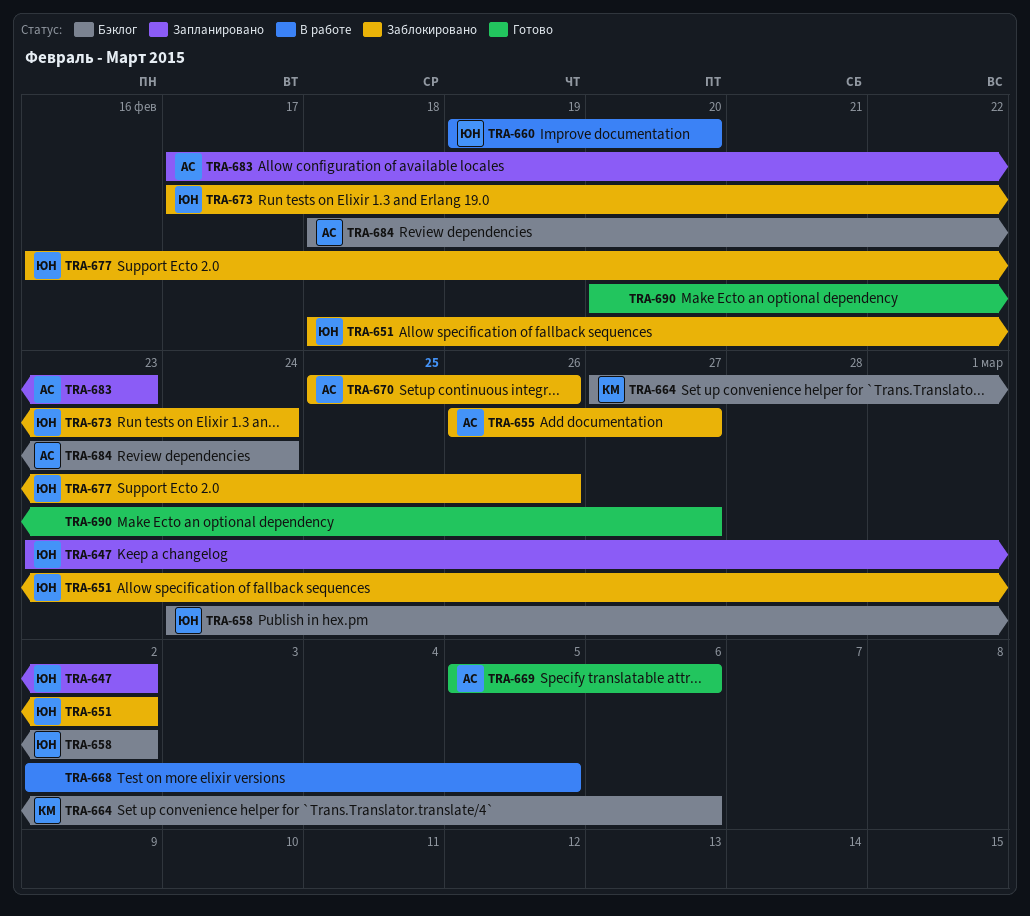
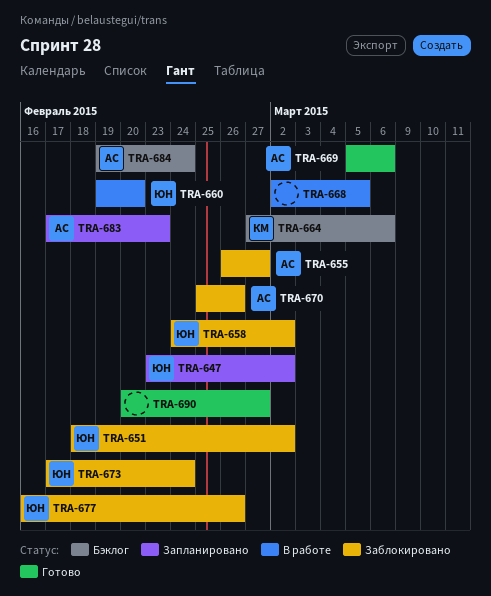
TRA-658, status: Бэклог -> Заблокировано
TRA-684, start: Feb 18 -> Feb 19

